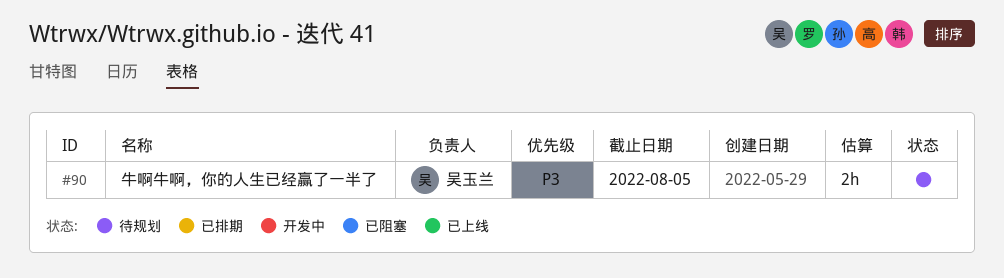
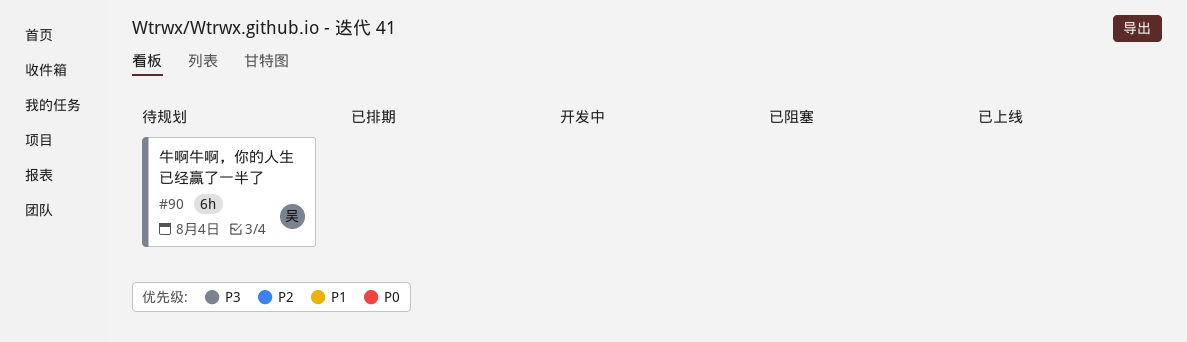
#90, estimate: 2h -> 6h
#90, due: Aug 5 -> Aug 4

